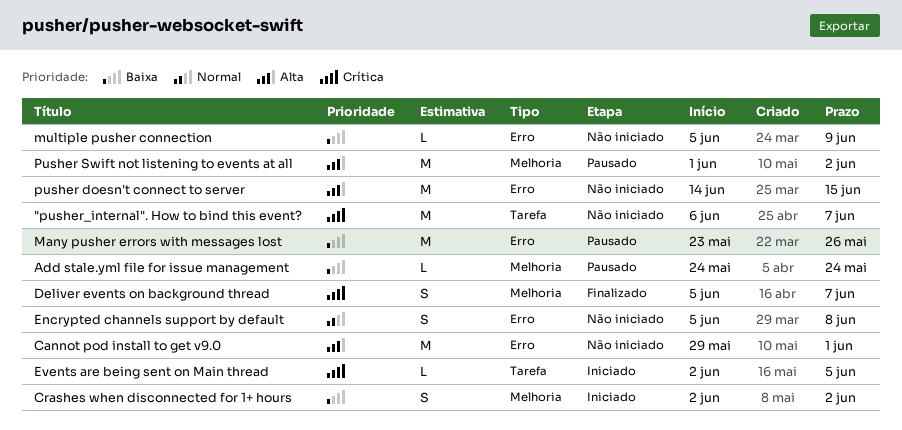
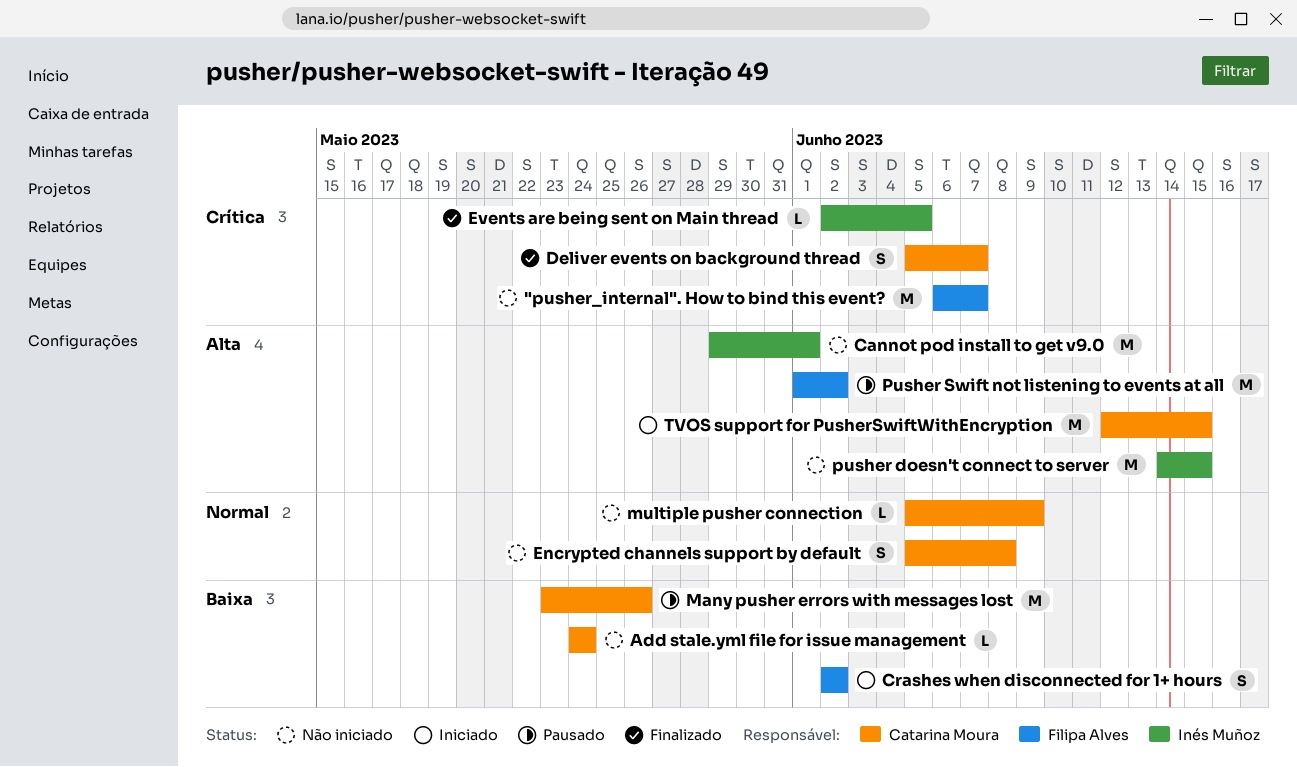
Add stale.yml file for issue management, status: Pausado -> Não iniciado
Events are being sent on Main thread, status: Iniciado -> Finalizado
multiple pusher connection, priority: Baixa -> Normal
TVOS support for PusherSwiftWithEncryption: none -> present

